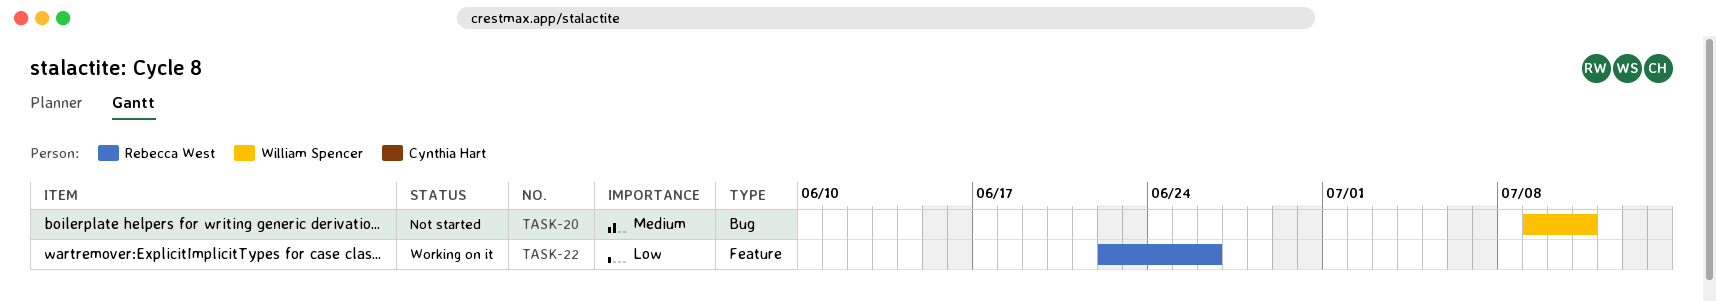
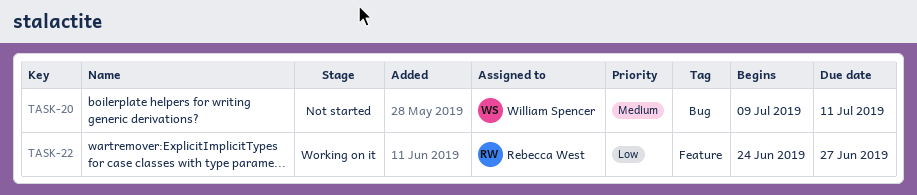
TASK-22, start: Jun 22 -> Jun 24
TASK-22, due: Jun 26 -> Jun 27

